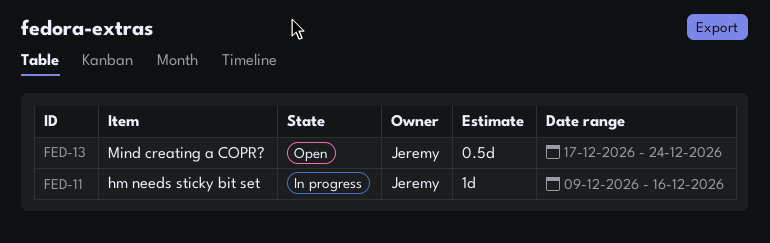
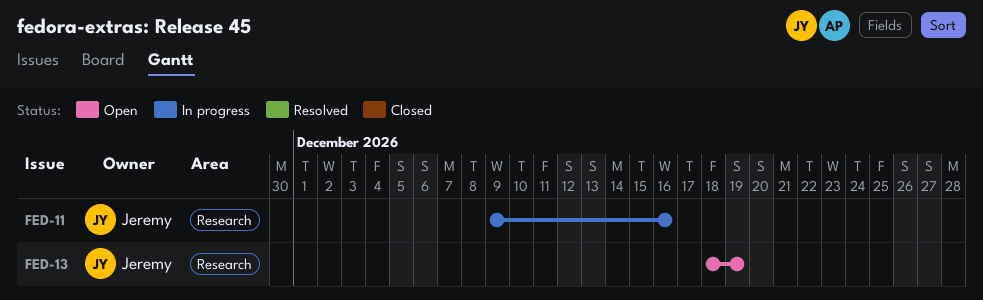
FED-13, start: Dec 17 -> Dec 18
FED-13, due: Dec 24 -> Dec 19

